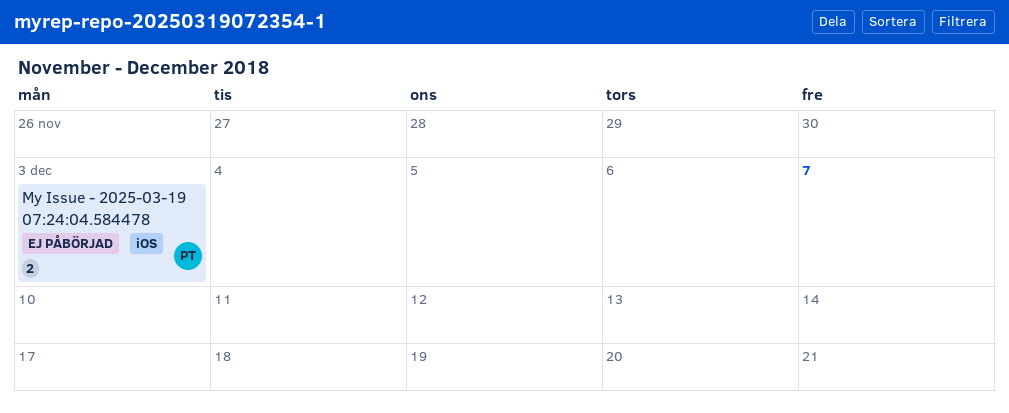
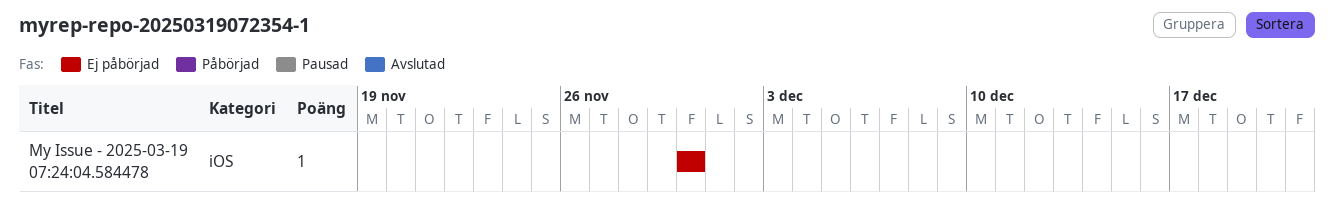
My Issue - 2025-03-19 07:24:04.584478, estimate: 2 -> 1
My Issue - 2025-03-19 07:24:04.584478, due: Dec 3 -> Nov 30

